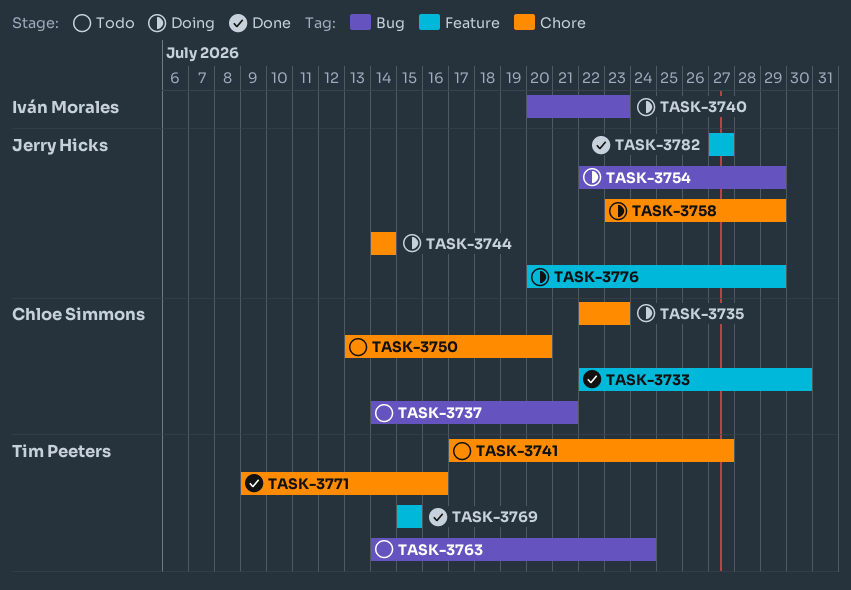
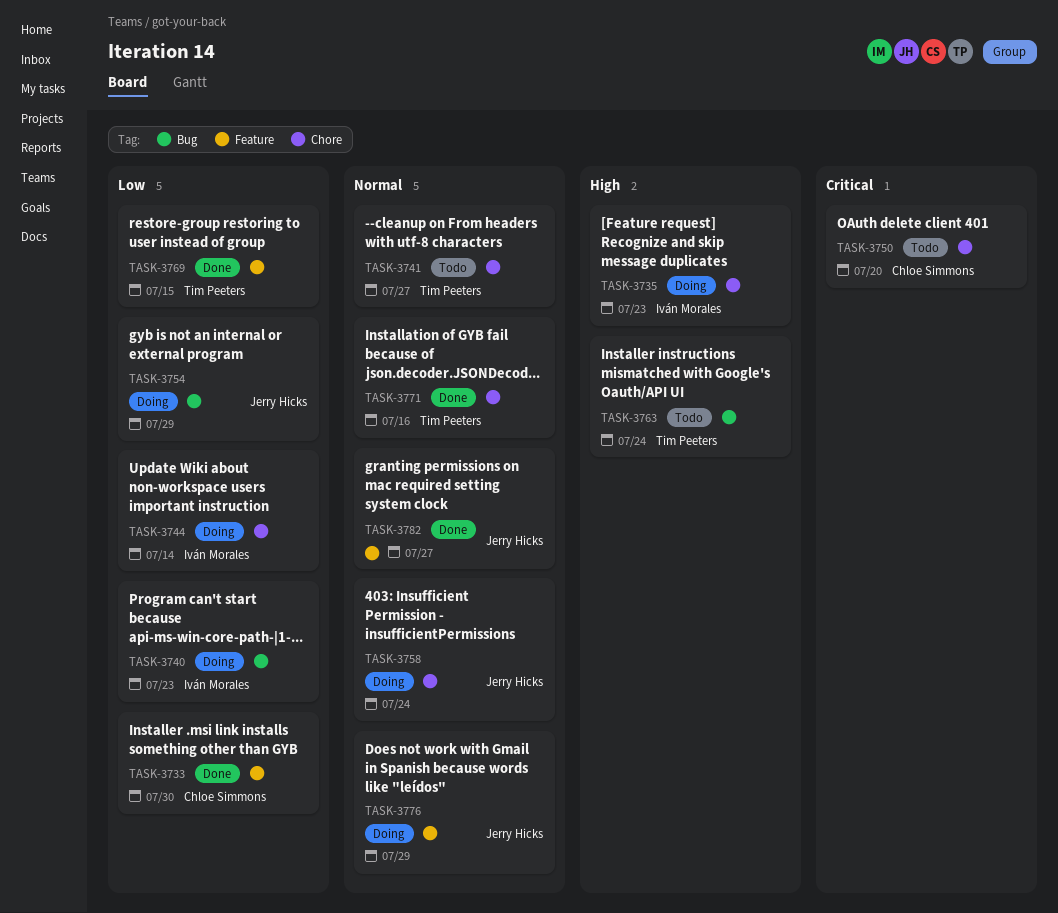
TASK-3735, owner: Chloe Simmons -> Iván Morales
TASK-3737: present -> none
TASK-3744, owner: Jerry Hicks -> Iván Morales
TASK-3758, due: Jul 29 -> Jul 24

